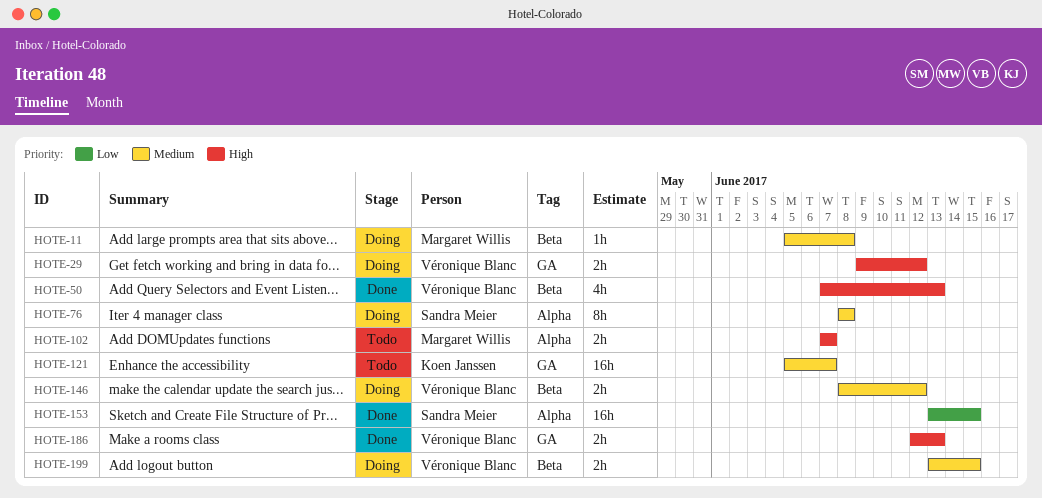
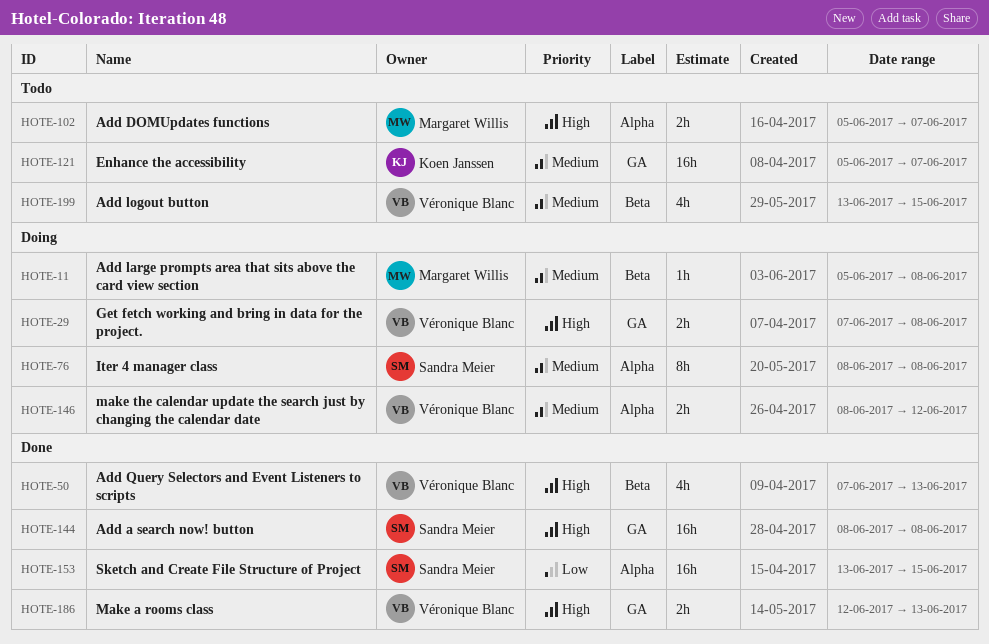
HOTE-29, start: Jun 9 -> Jun 7
HOTE-29, due: Jun 12 -> Jun 8
HOTE-102, start: Jun 7 -> Jun 5
HOTE-144: none -> present
HOTE-146, label: Beta -> Alpha
HOTE-199, status: Doing -> Todo
HOTE-199, estimate: 2h -> 4h

